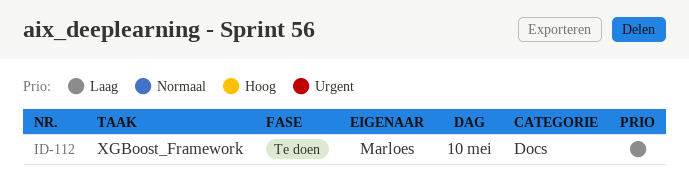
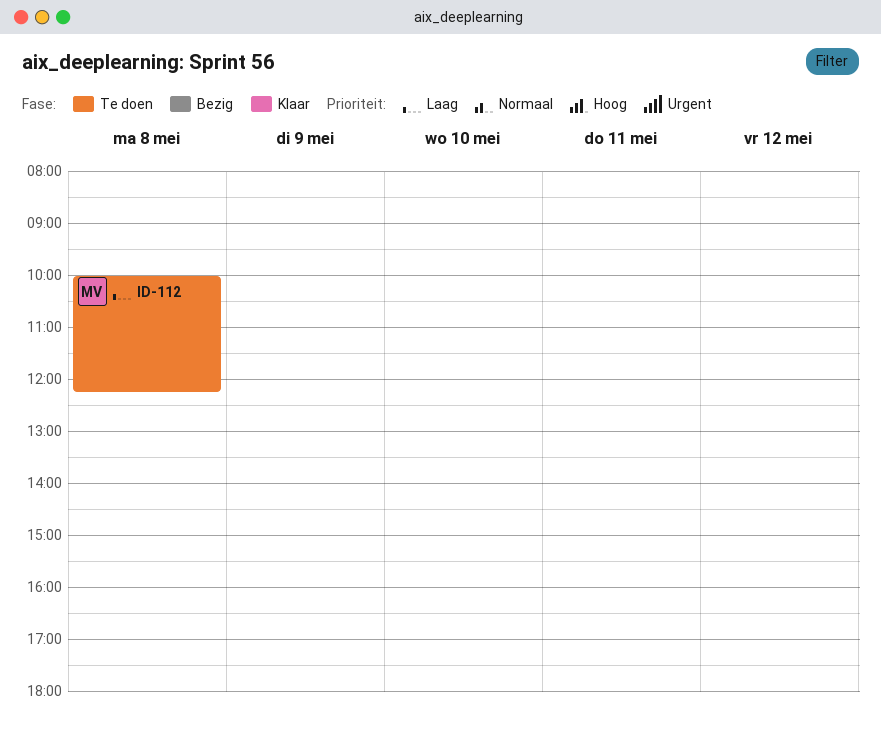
ID-112, day: May 10 -> May 8

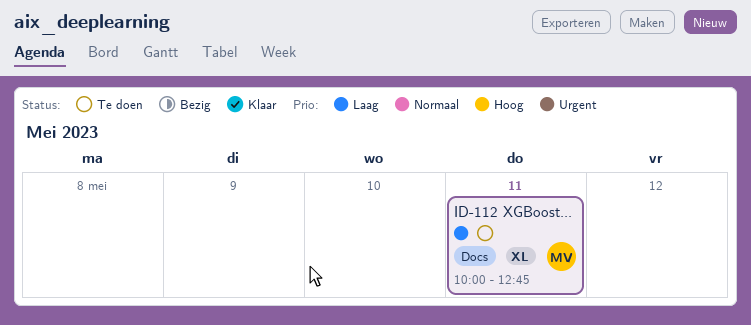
ID-112, day: May 8 -> May 11
ID-112, ends: 12:15 -> 12:45

